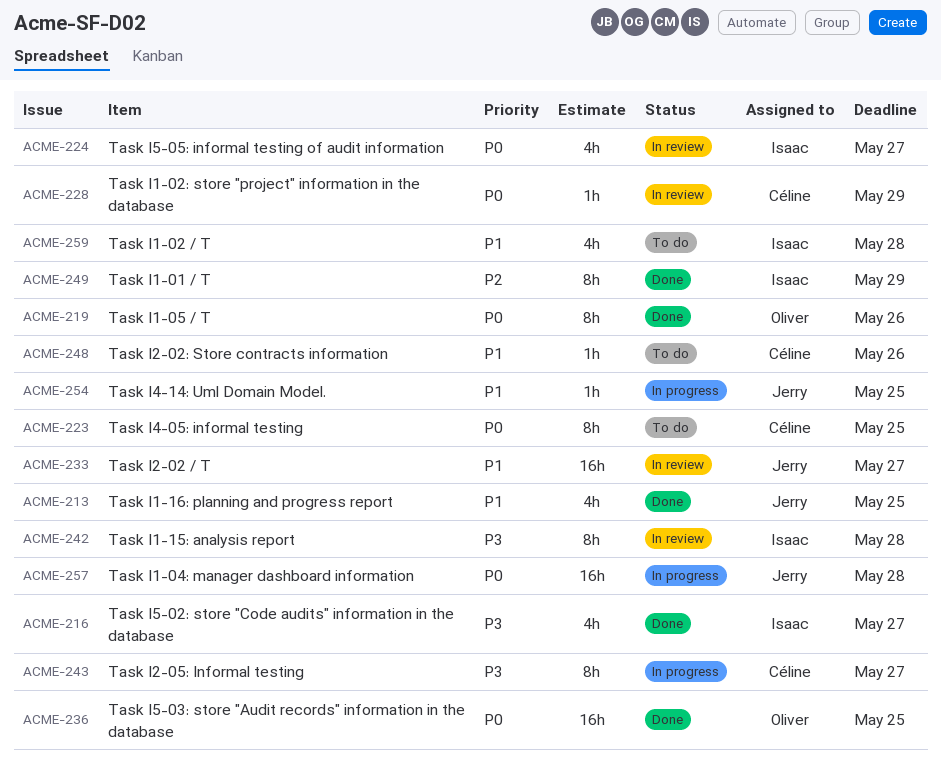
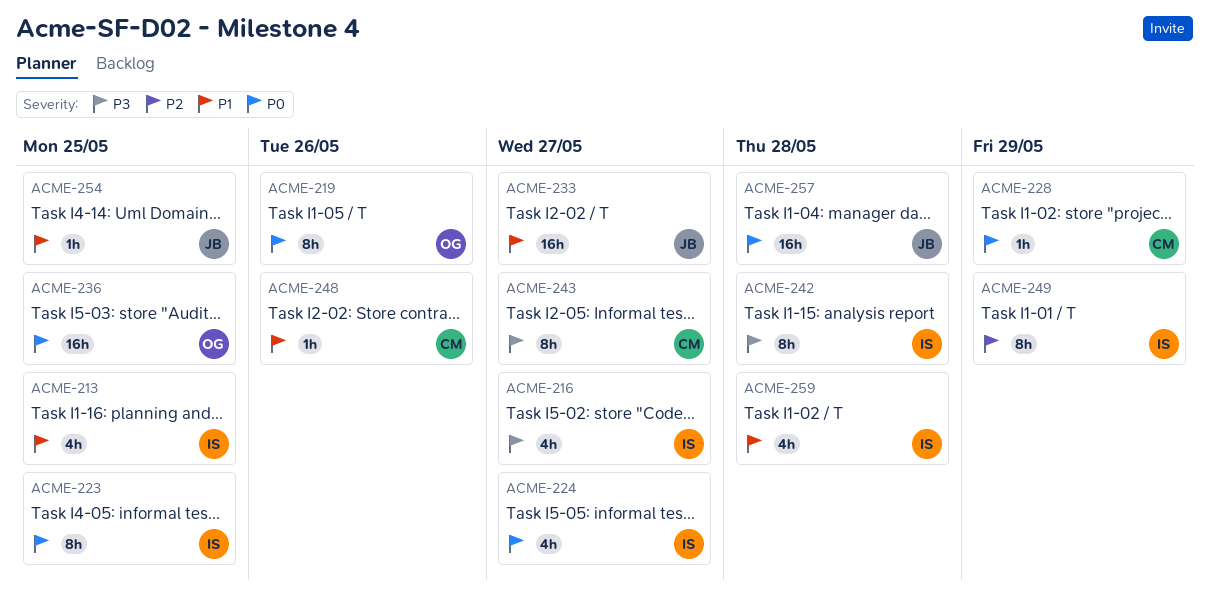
ACME-213, owner: Jerry -> Isaac
ACME-223, owner: Céline -> Isaac

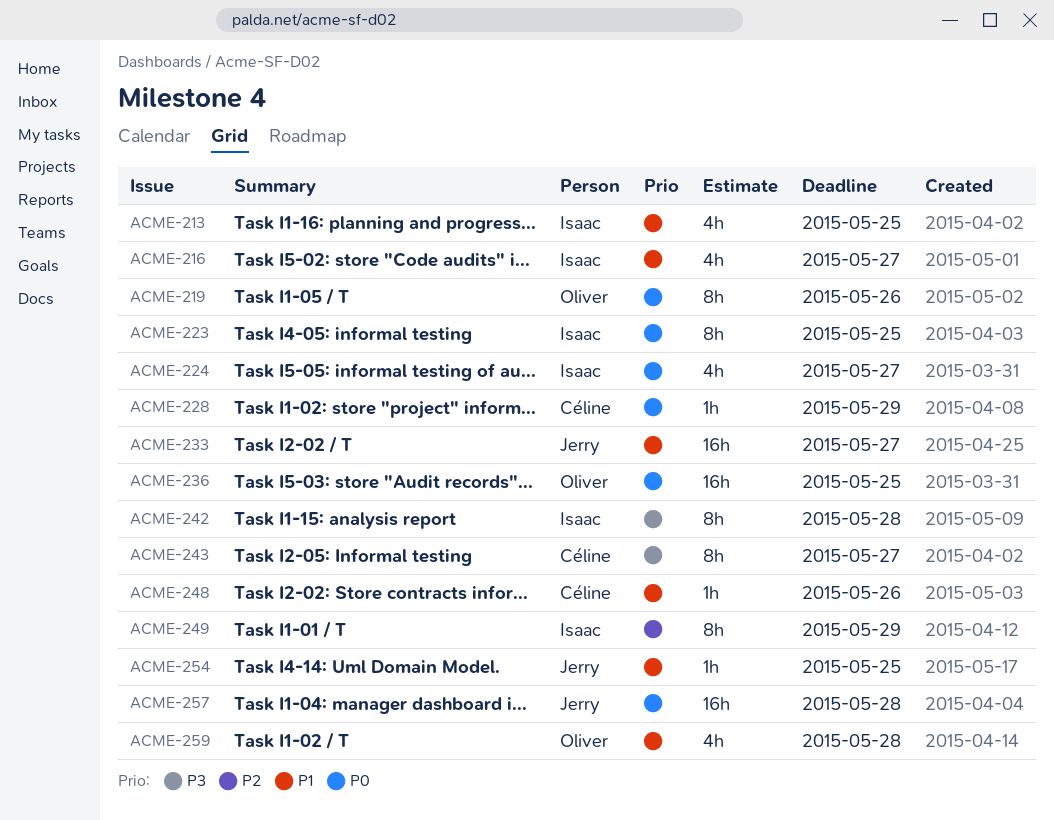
ACME-216, priority: P3 -> P1
ACME-259, owner: Isaac -> Oliver

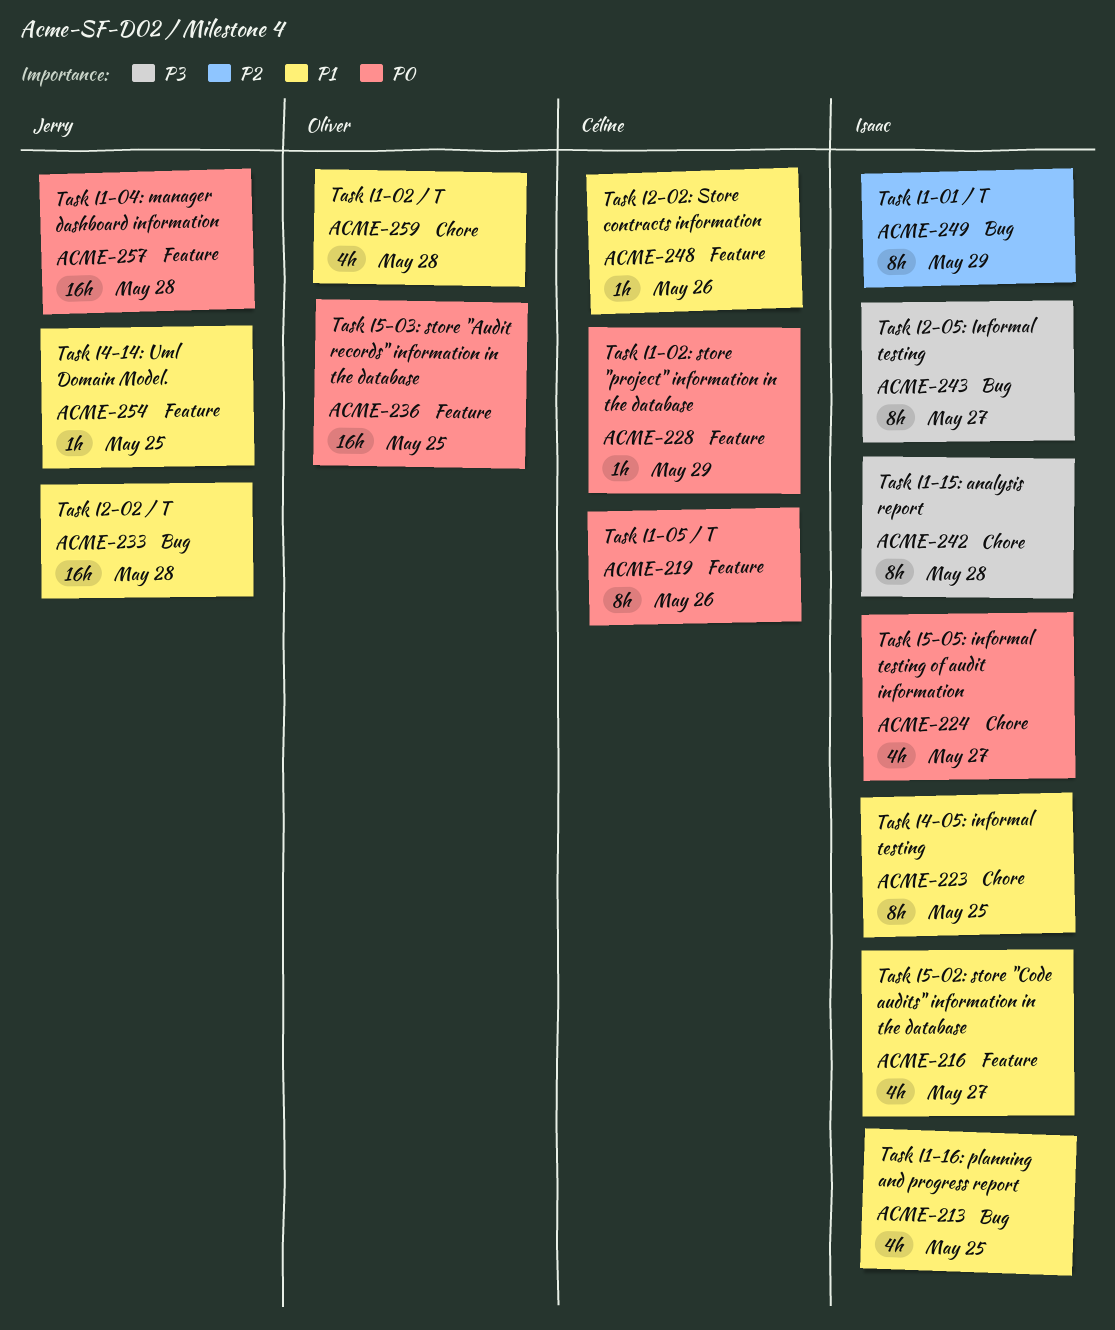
ACME-219, owner: Oliver -> Céline
ACME-223, priority: P0 -> P1
ACME-233, due: May 27 -> May 28
ACME-243, owner: Céline -> Isaac

